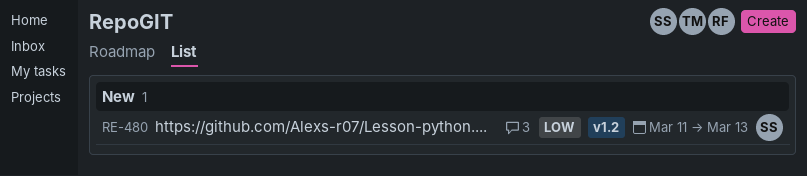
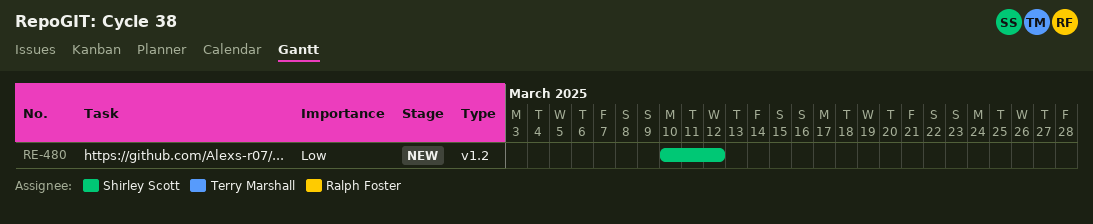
RE-480, start: Mar 11 -> Mar 10
RE-480, due: Mar 13 -> Mar 12

